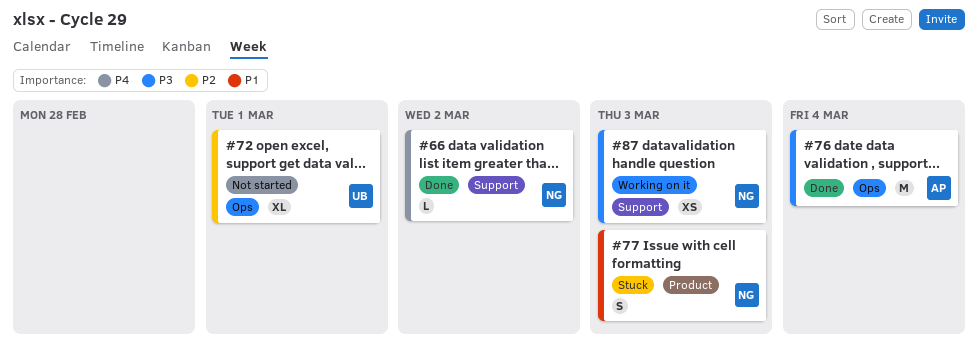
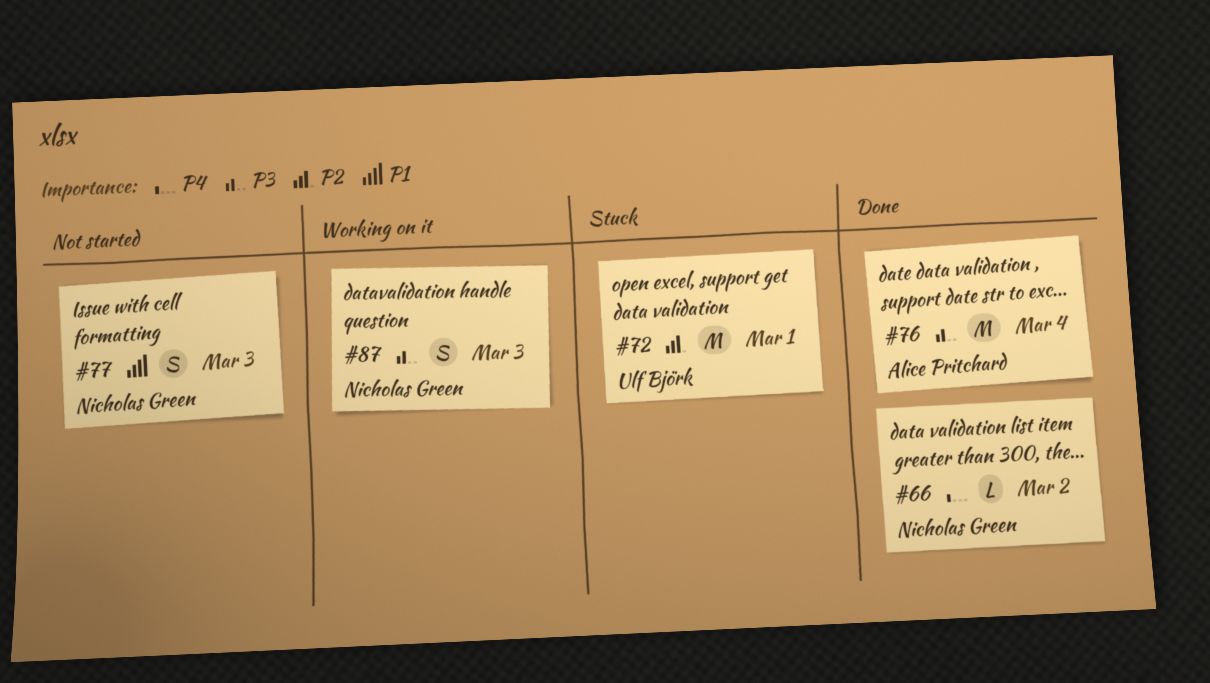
#72, status: Not started -> Stuck
#72, estimate: XL -> M
#77, status: Stuck -> Not started
#87, estimate: XS -> S

